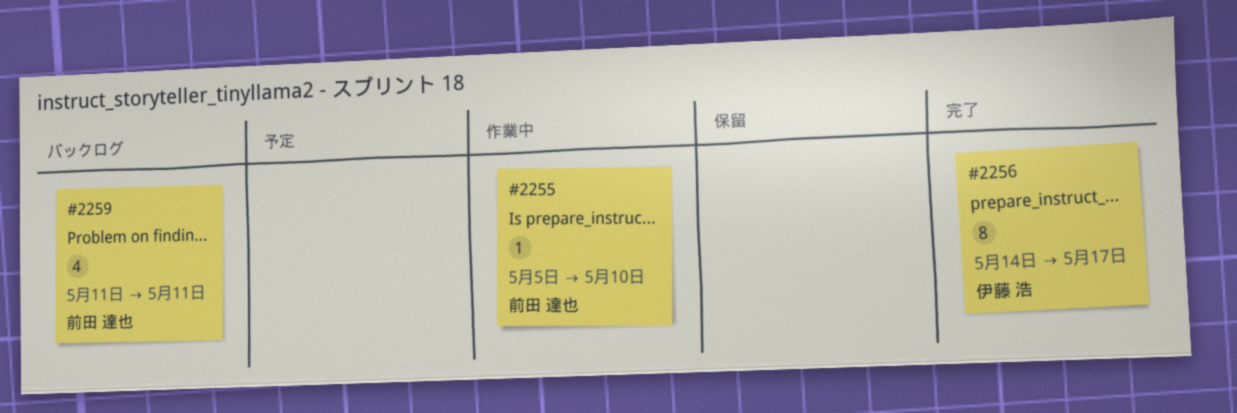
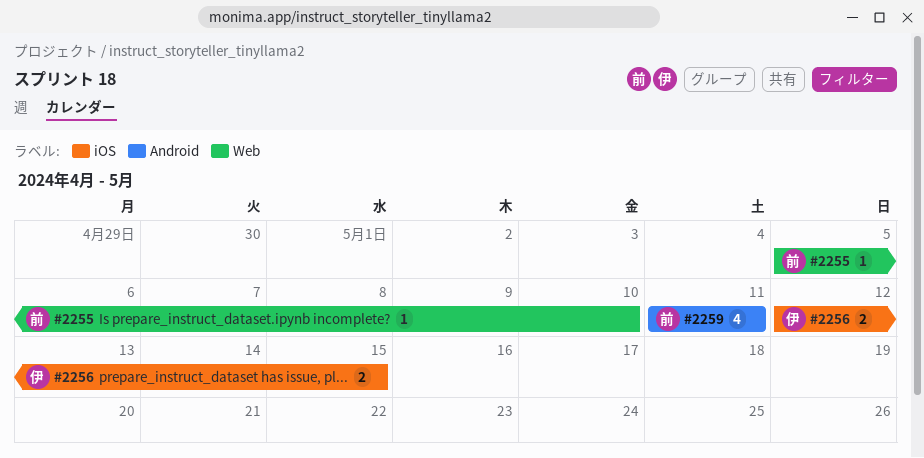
#2256, estimate: 8 -> 2
#2256, start: May 14 -> May 12
#2256, due: May 17 -> May 15

